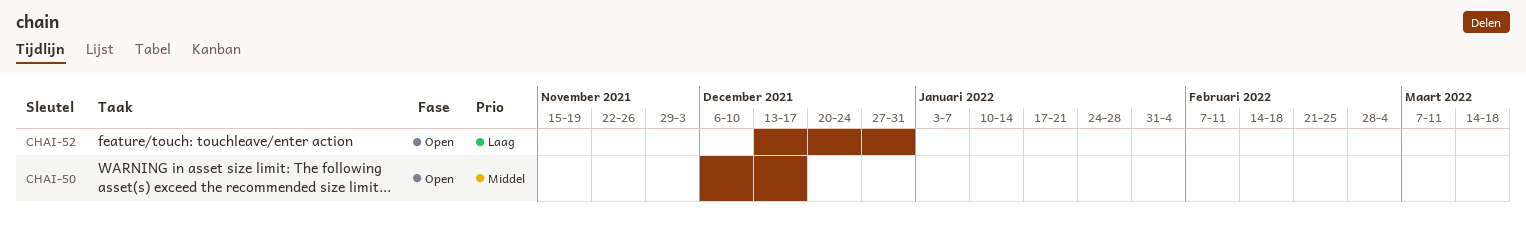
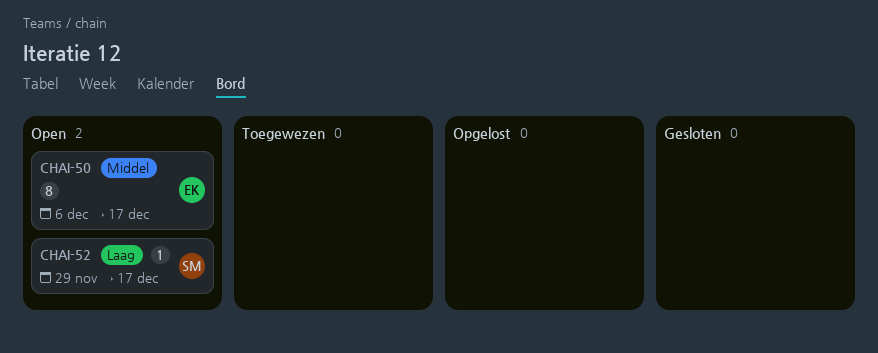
CHAI-52, start: Dec 13 -> Nov 29
CHAI-52, due: Dec 31 -> Dec 17

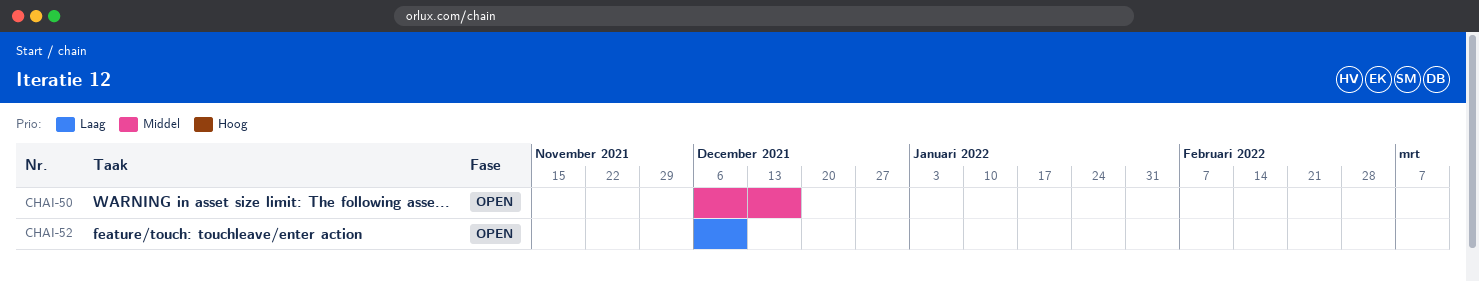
CHAI-52, start: Nov 29 -> Dec 6
CHAI-52, due: Dec 17 -> Dec 10

